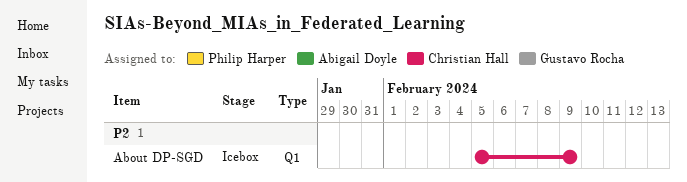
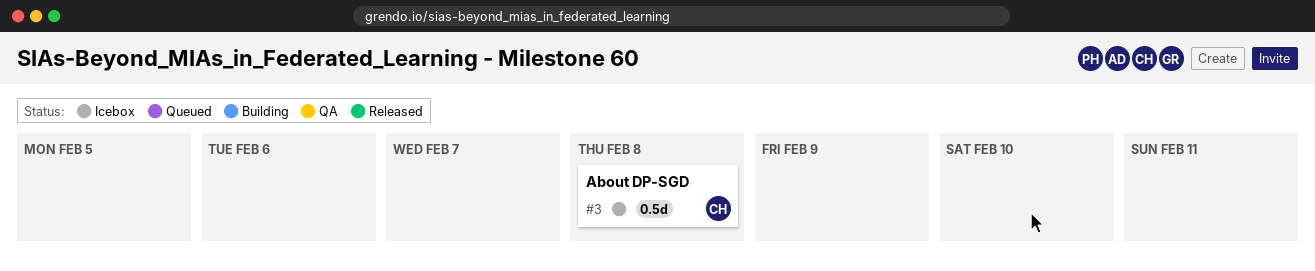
About DP-SGD, due: Feb 9 -> Feb 8

